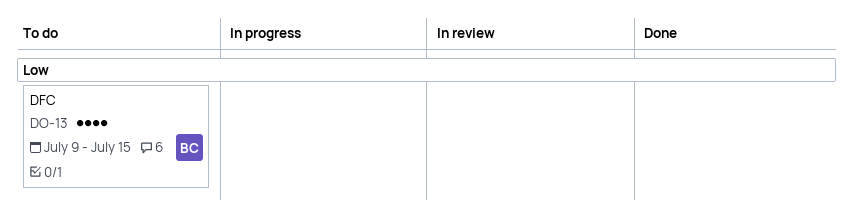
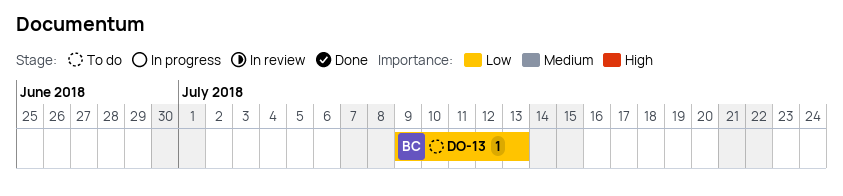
DO-13, estimate: 4 -> 1
DO-13, due: Jul 15 -> Jul 13

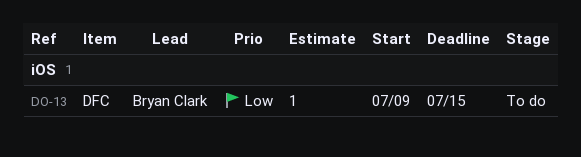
DO-13, due: Jul 13 -> Jul 15

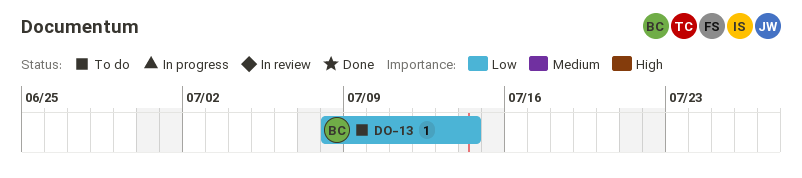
DO-13, start: Jul 9 -> Jul 8
DO-13, due: Jul 15 -> Jul 14

